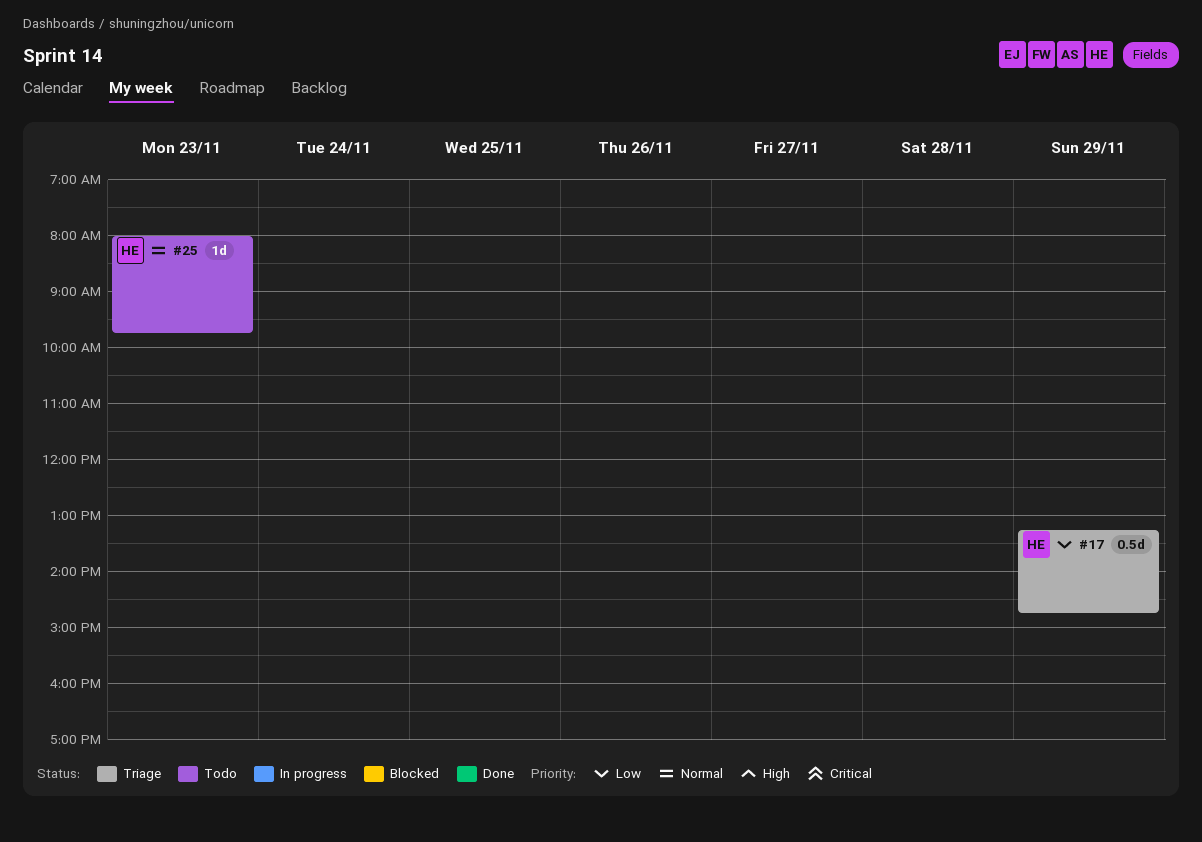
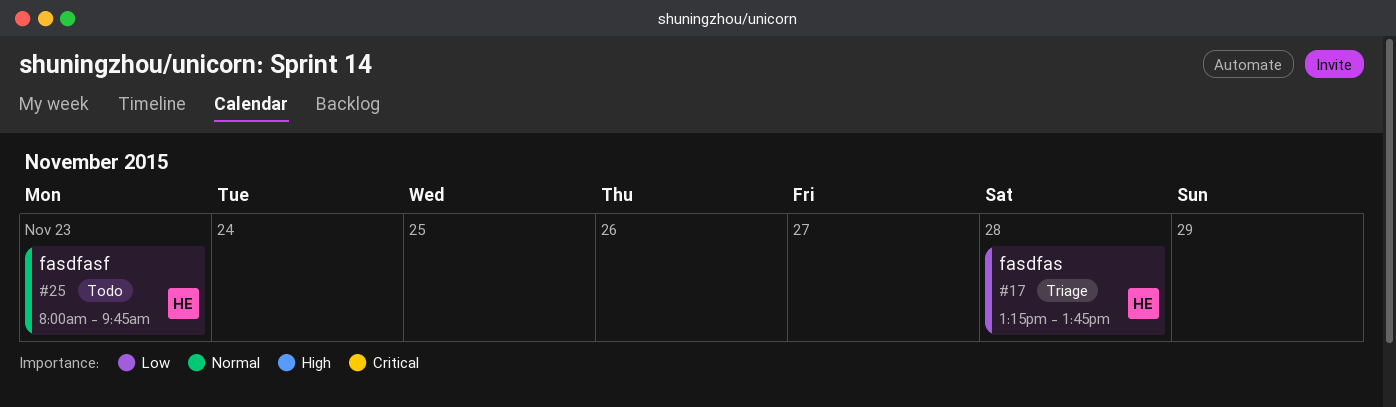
#17, day: Nov 29 -> Nov 28
#17, ends: 14:45 -> 13:45

